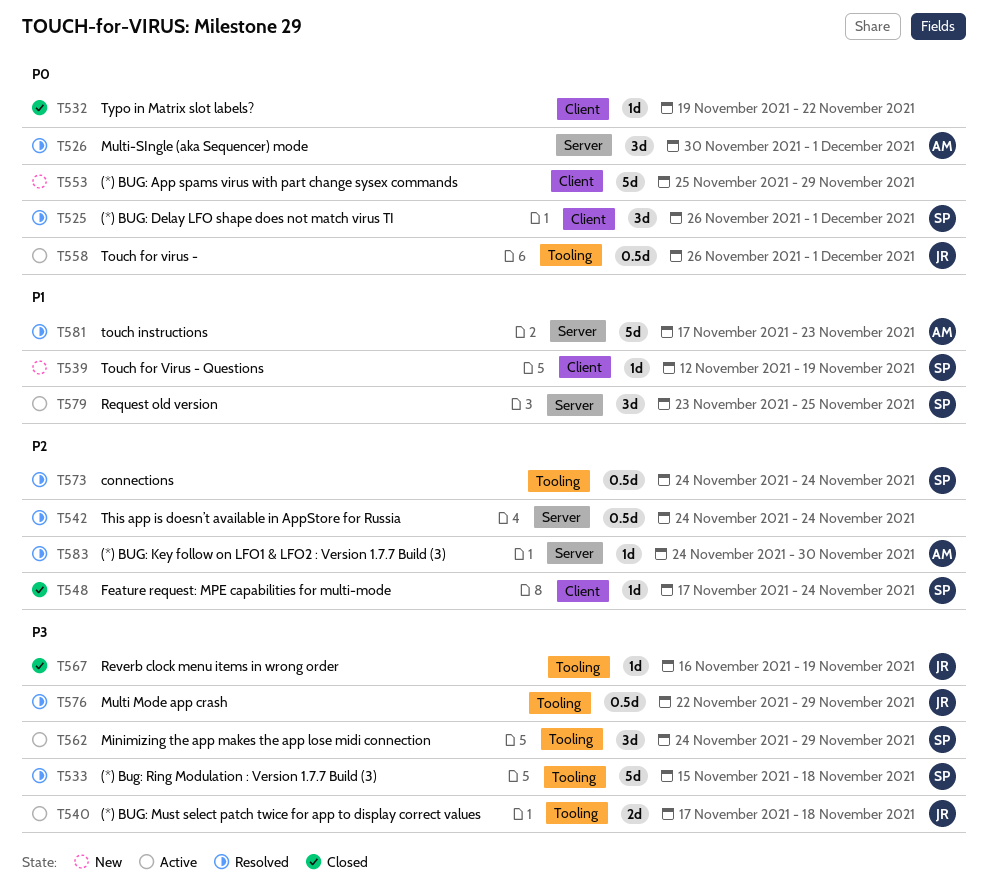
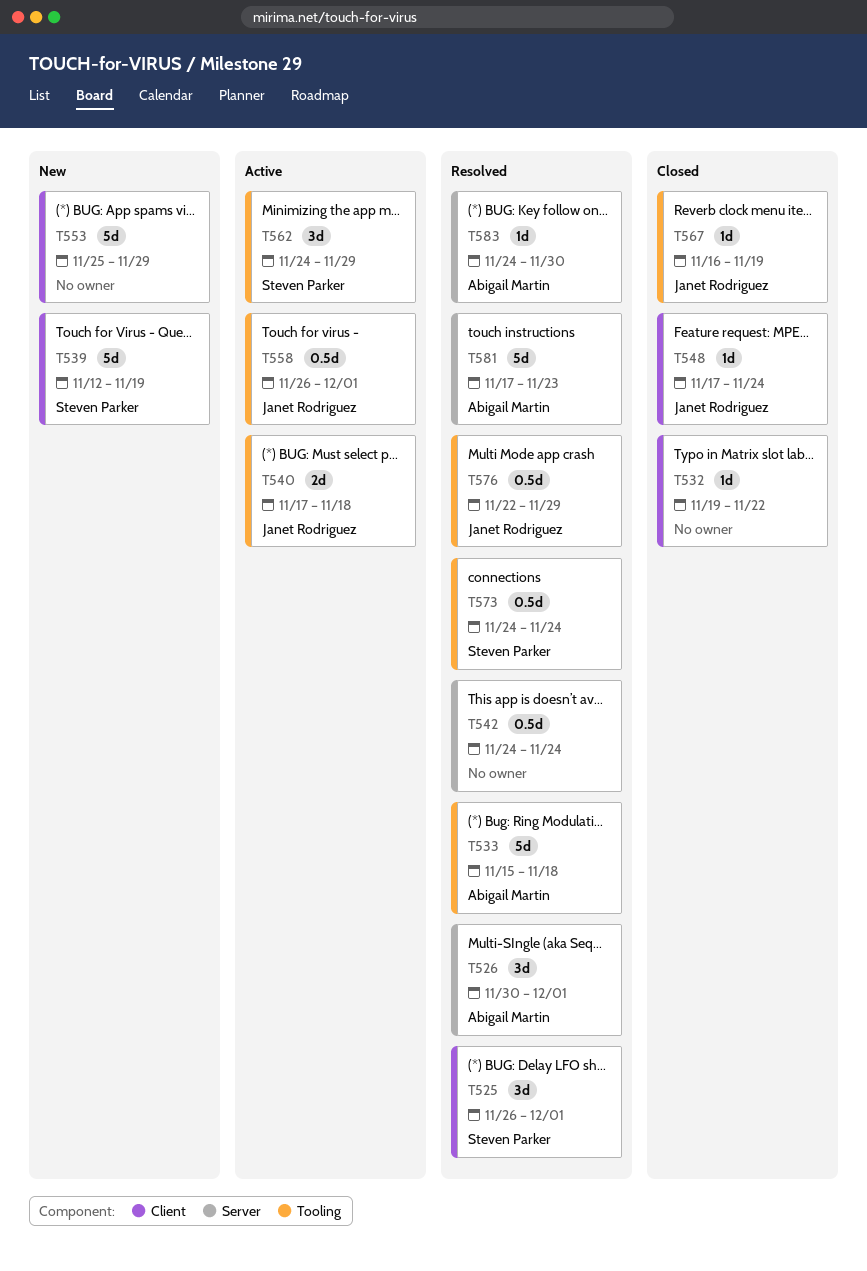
T533, owner: Steven Parker -> Abigail Martin
T539, estimate: 1d -> 5d
T548, owner: Steven Parker -> Janet Rodriguez
T579: present -> none

